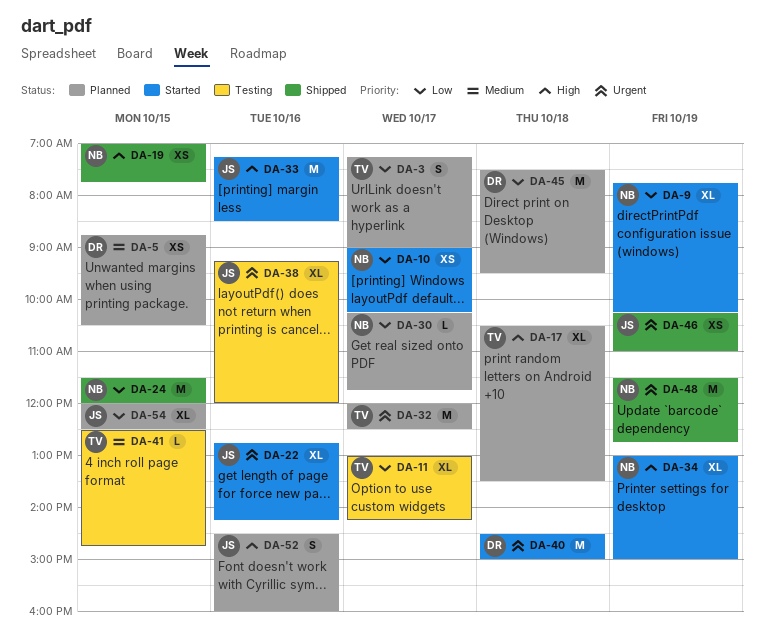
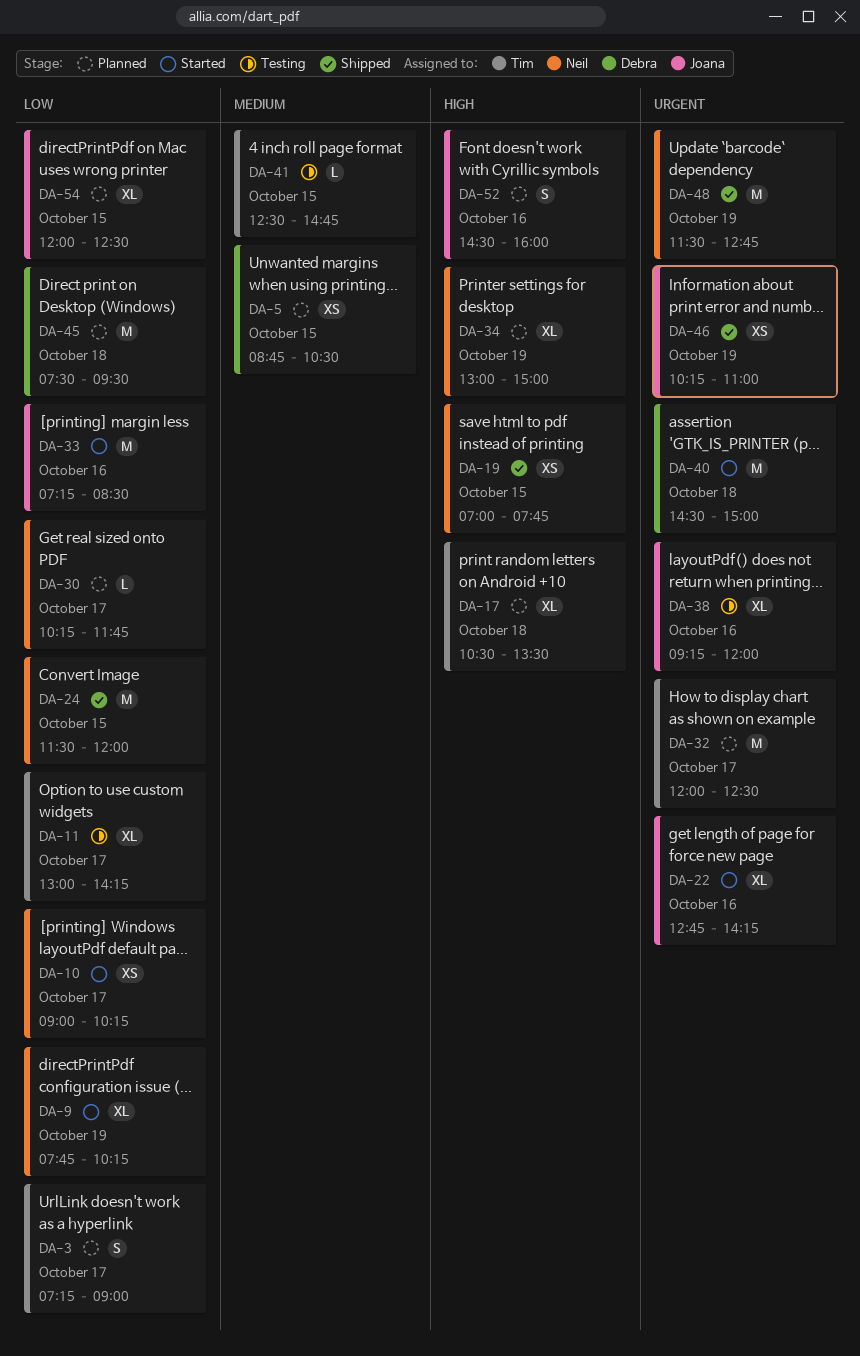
DA-33, priority: High -> Low
DA-34, status: Started -> Planned

